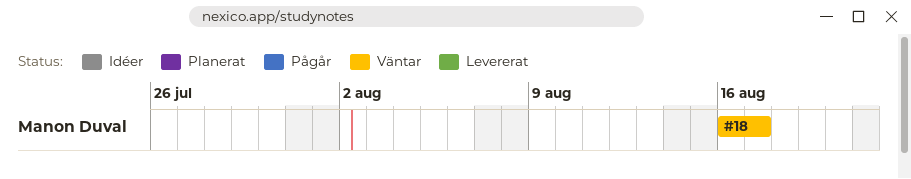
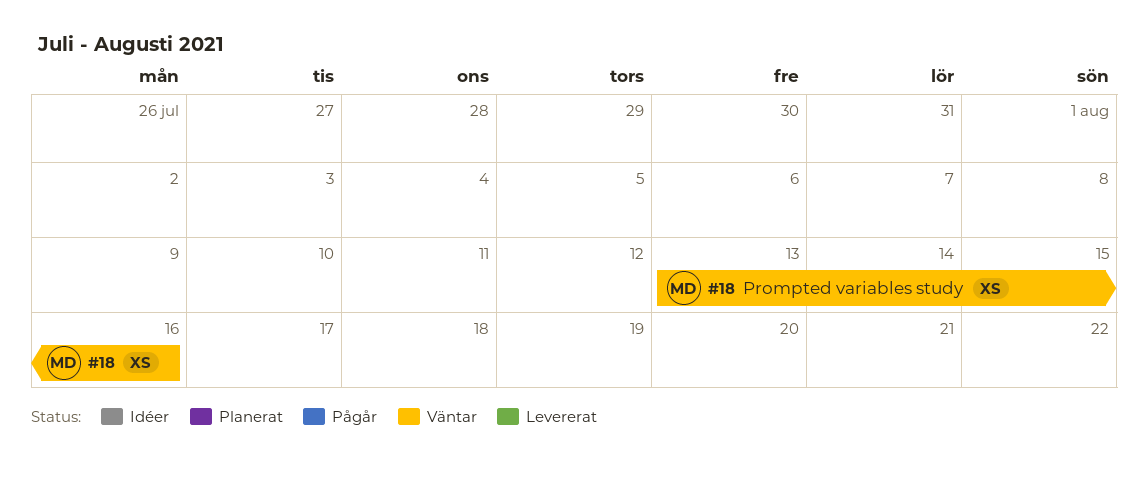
#18, start: Aug 16 -> Aug 13
#18, due: Aug 17 -> Aug 16

